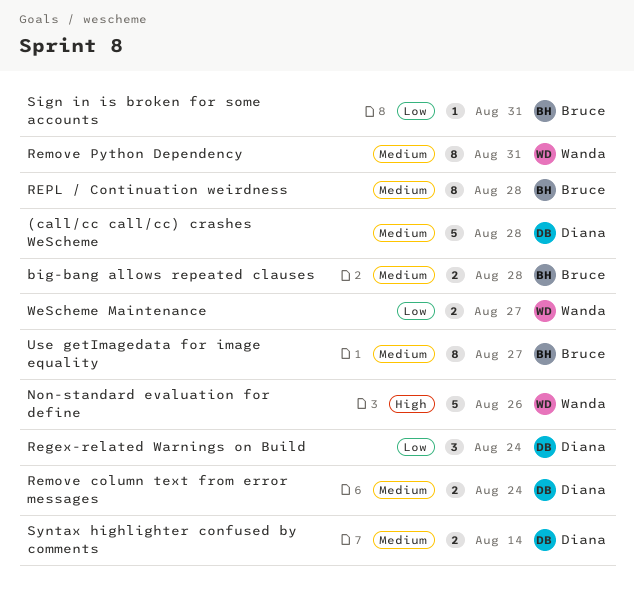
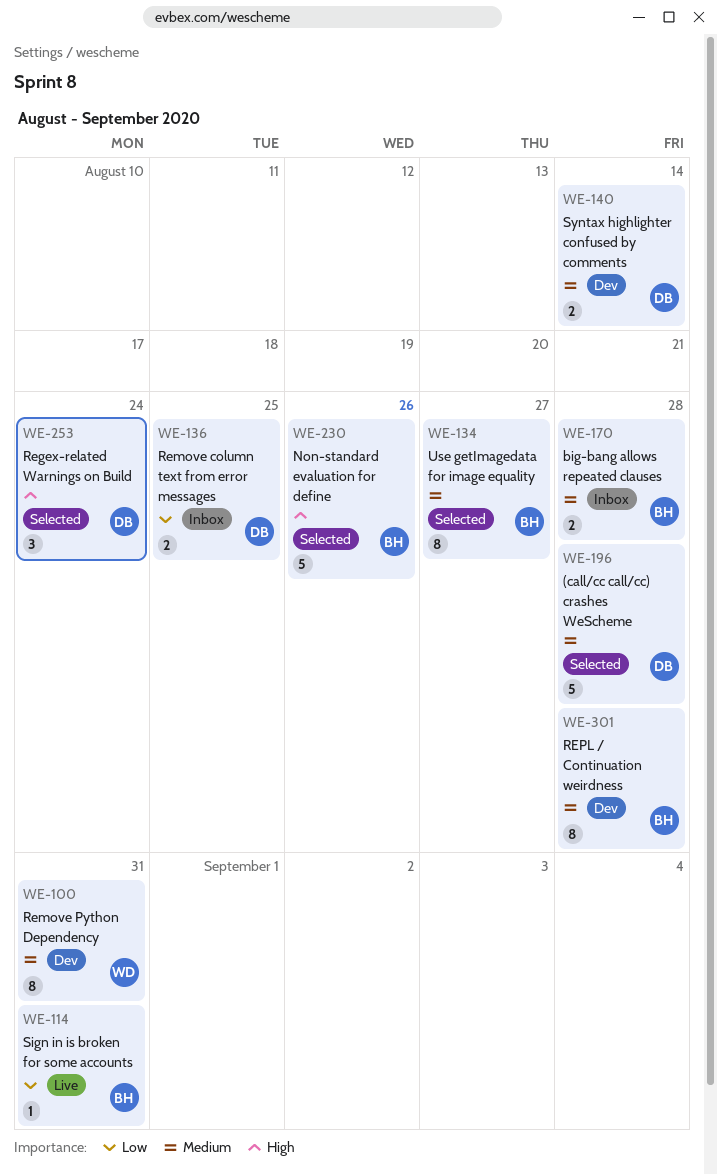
Non-standard evaluation for define, owner: Wanda -> Bruce
Regex-related Warnings on Build, priority: Low -> High
Remove column text from error messages, priority: Medium -> Low
Remove column text from error messages, due: Aug 24 -> Aug 25
WeScheme Maintenance: present -> none

